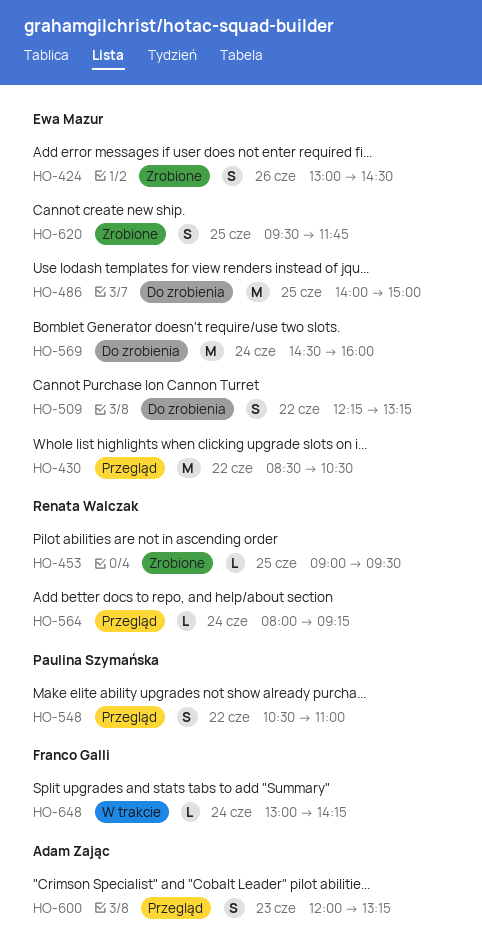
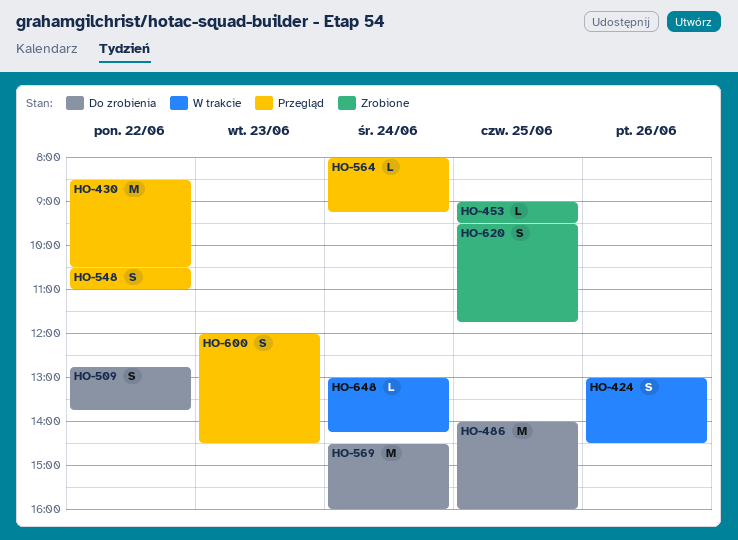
HO-424, status: Zrobione -> W trakcie
HO-486, ends: 15:00 -> 16:00
HO-509, begins: 12:15 -> 12:45
HO-509, ends: 13:15 -> 13:45
HO-600, ends: 13:15 -> 14:30

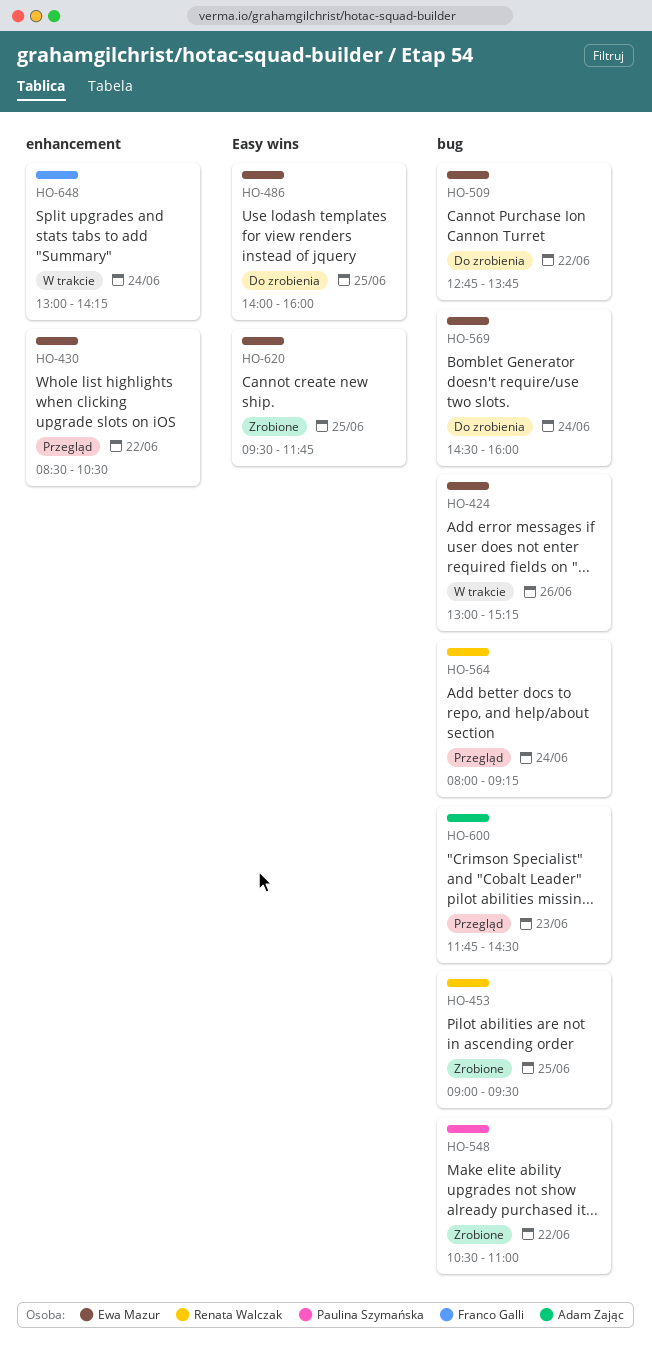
HO-424, ends: 14:30 -> 15:15
HO-548, status: Przegląd -> Zrobione
HO-600, begins: 12:00 -> 11:45

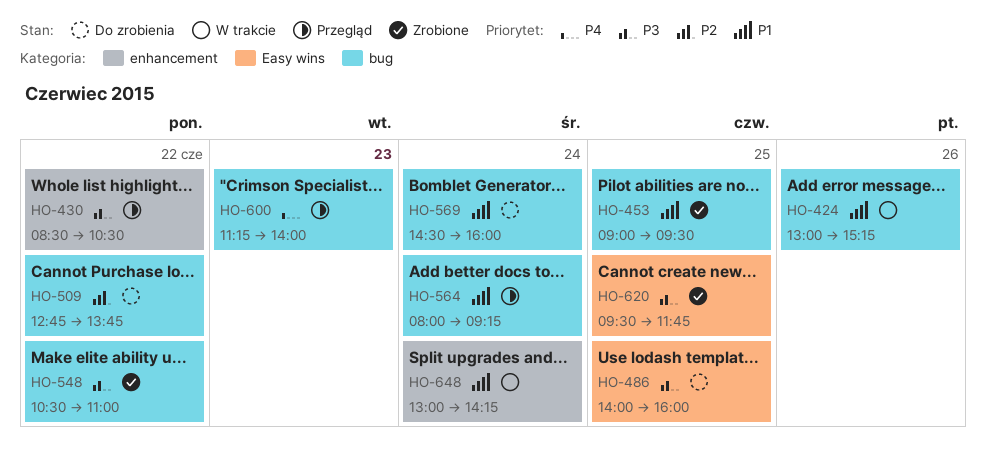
HO-600, begins: 11:45 -> 11:15
HO-600, ends: 14:30 -> 14:00

